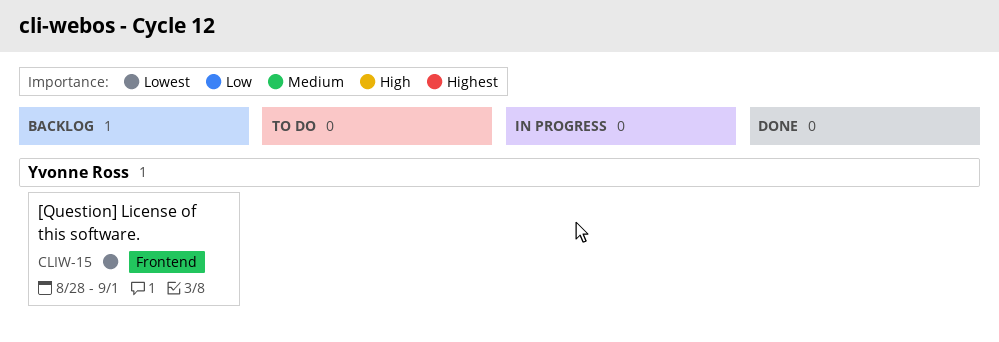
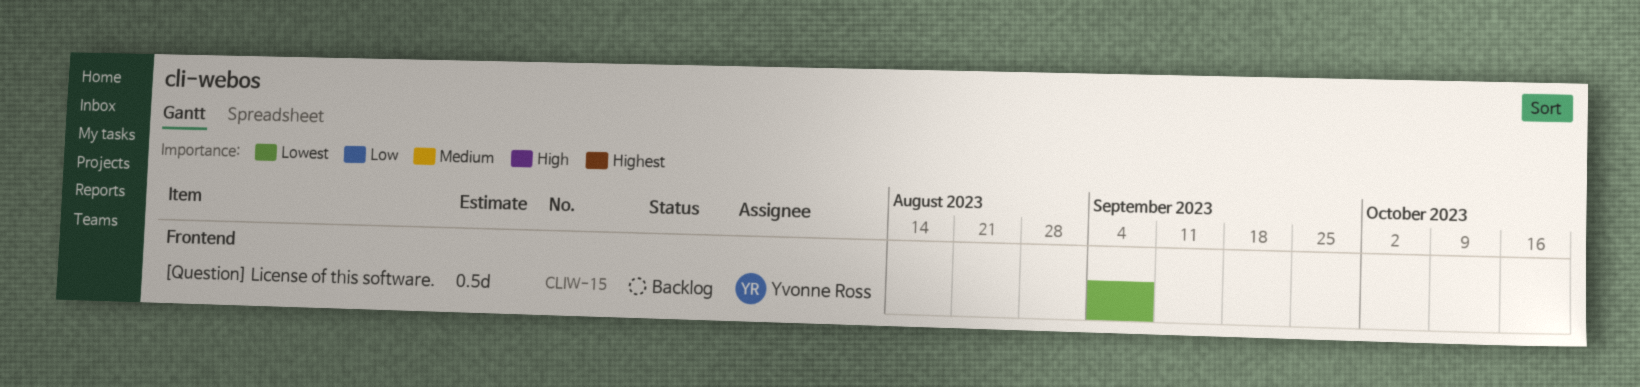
CLIW-15, start: Aug 28 -> Sep 4
CLIW-15, due: Sep 1 -> Sep 8

